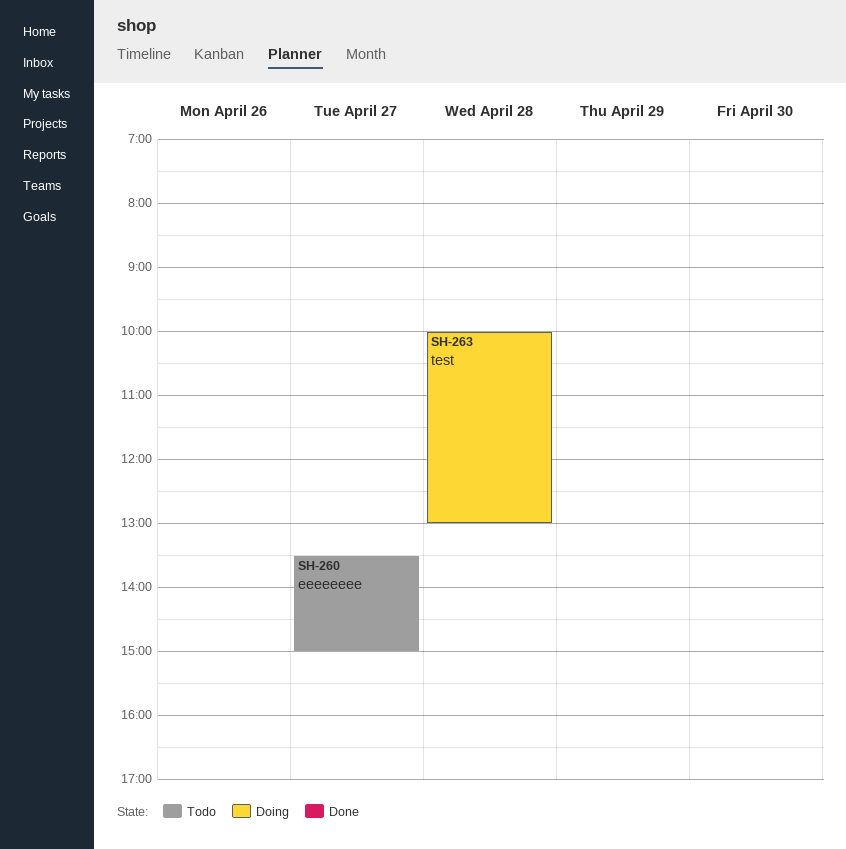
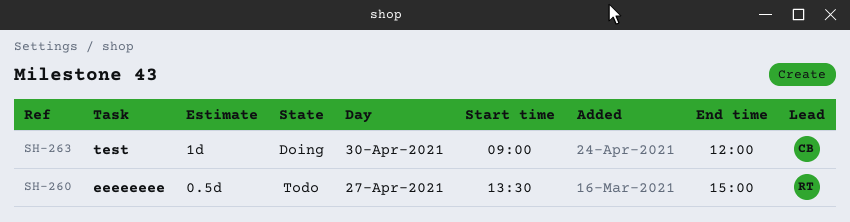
SH-263, day: Apr 28 -> Apr 30
SH-263, begins: 10:00 -> 09:00
SH-263, ends: 13:00 -> 12:00

